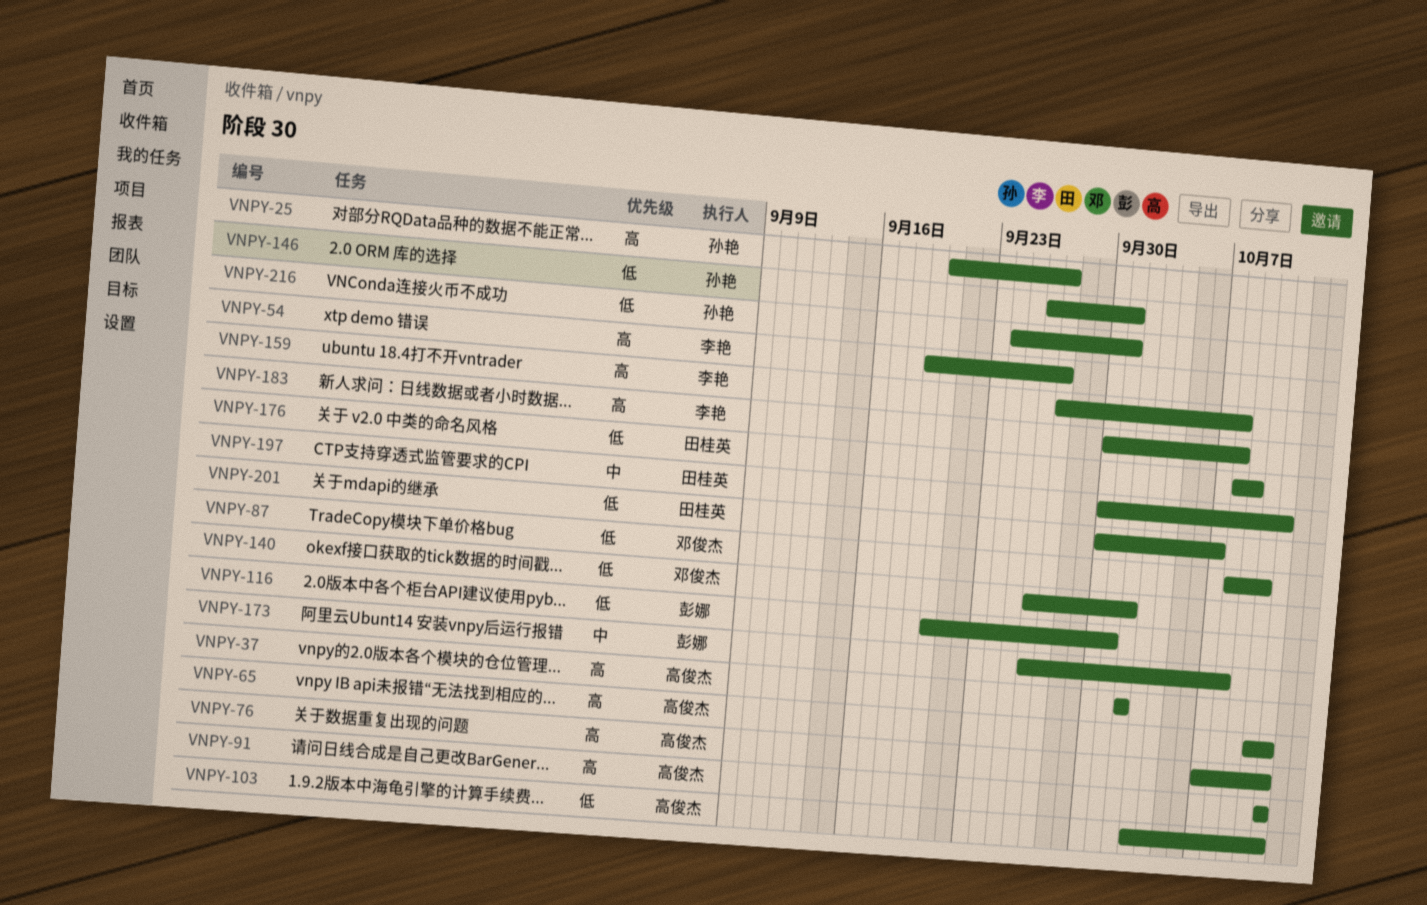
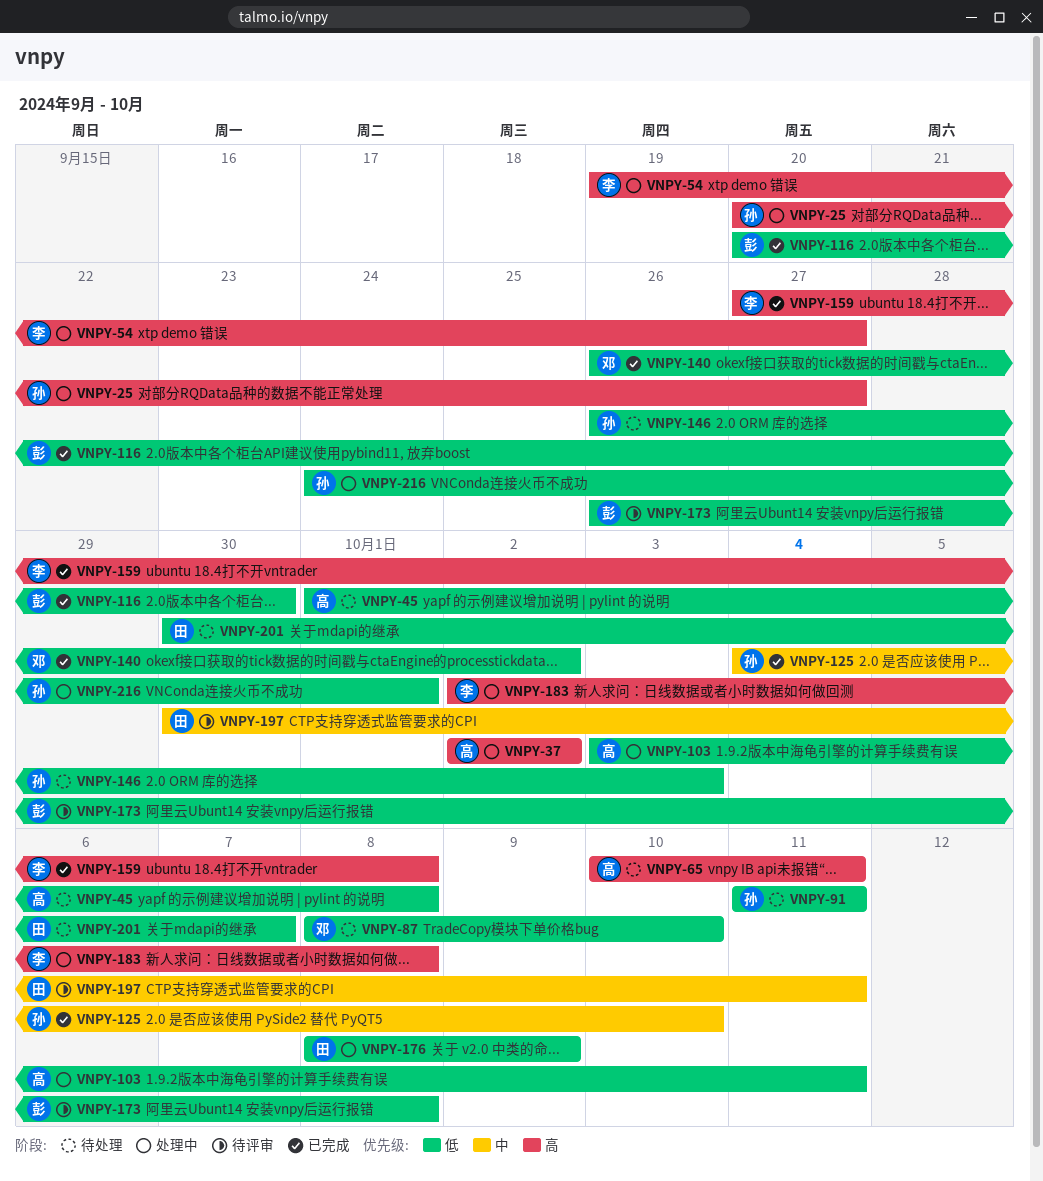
VNPY-45: none -> present
VNPY-76: present -> none
VNPY-91, owner: 高俊杰 -> 孙艳
VNPY-91, priority: 高 -> 低
VNPY-116, due: Oct 1 -> Sep 30
VNPY-125: none -> present
VNPY-146, due: Oct 1 -> Oct 3
VNPY-173, priority: 中 -> 低
VNPY-183, start: Sep 30 -> Oct 2

